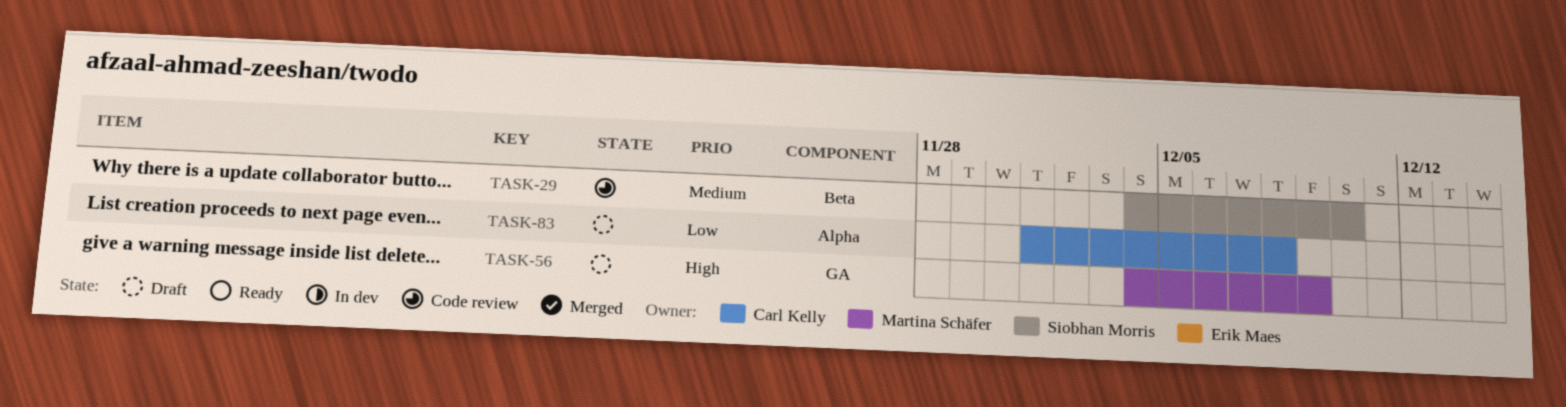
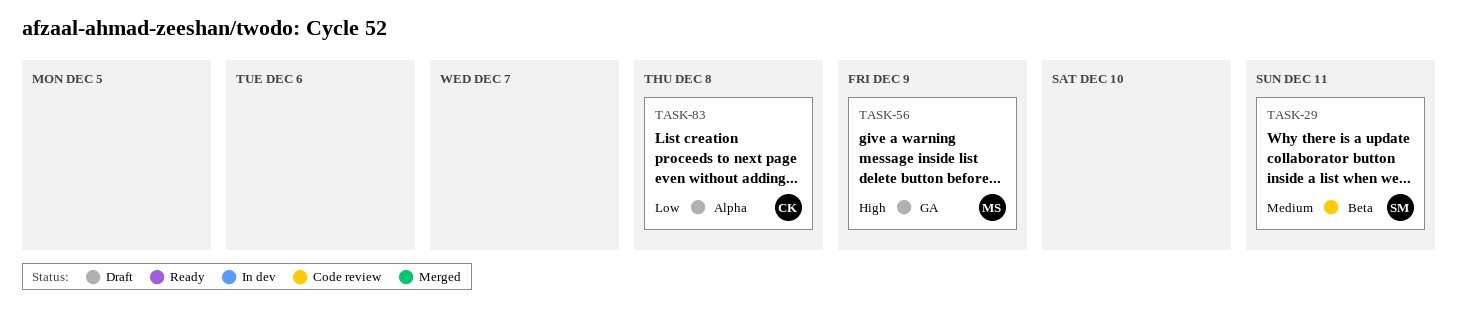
TASK-29, due: Dec 10 -> Dec 11

